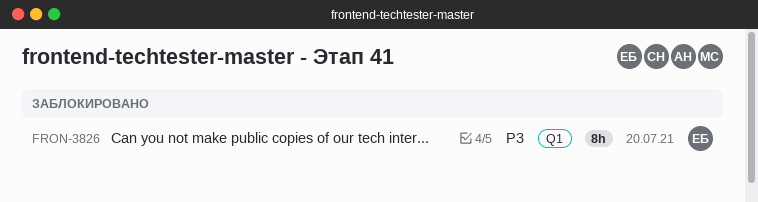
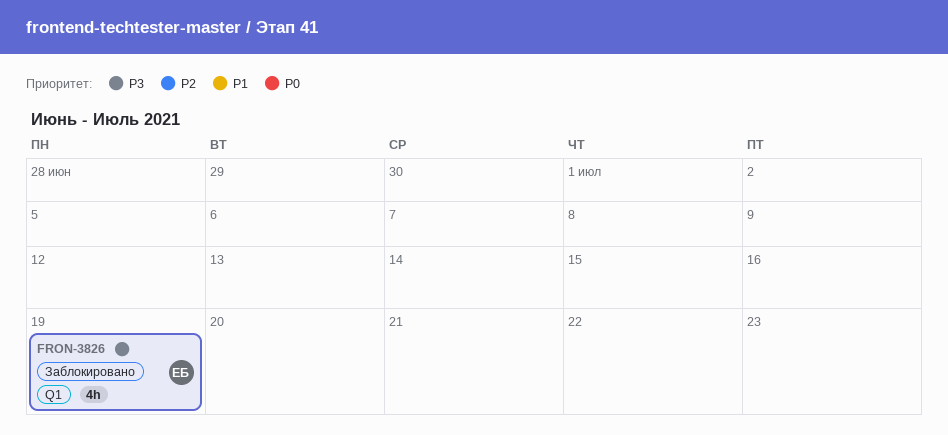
FRON-3826, estimate: 8h -> 4h
FRON-3826, due: Jul 20 -> Jul 19

